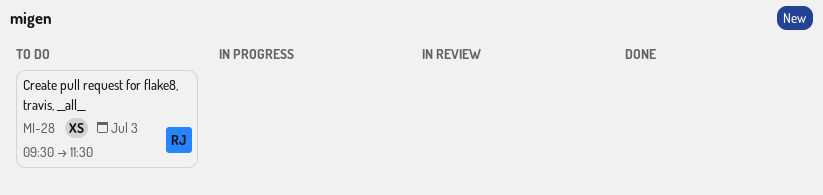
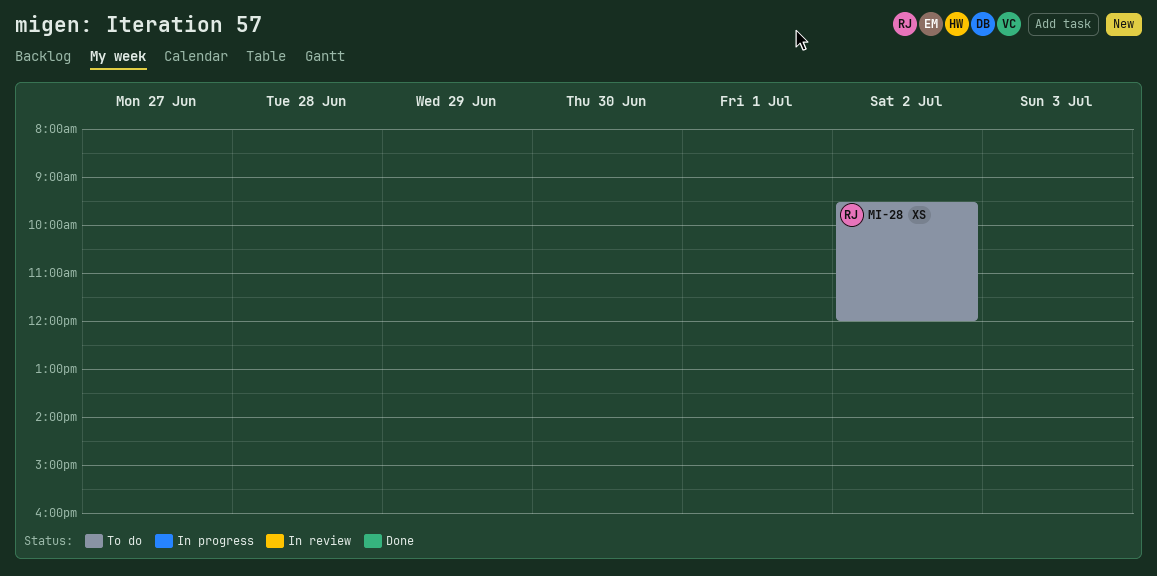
MI-28, day: Jul 3 -> Jul 2
MI-28, ends: 11:30 -> 12:00

